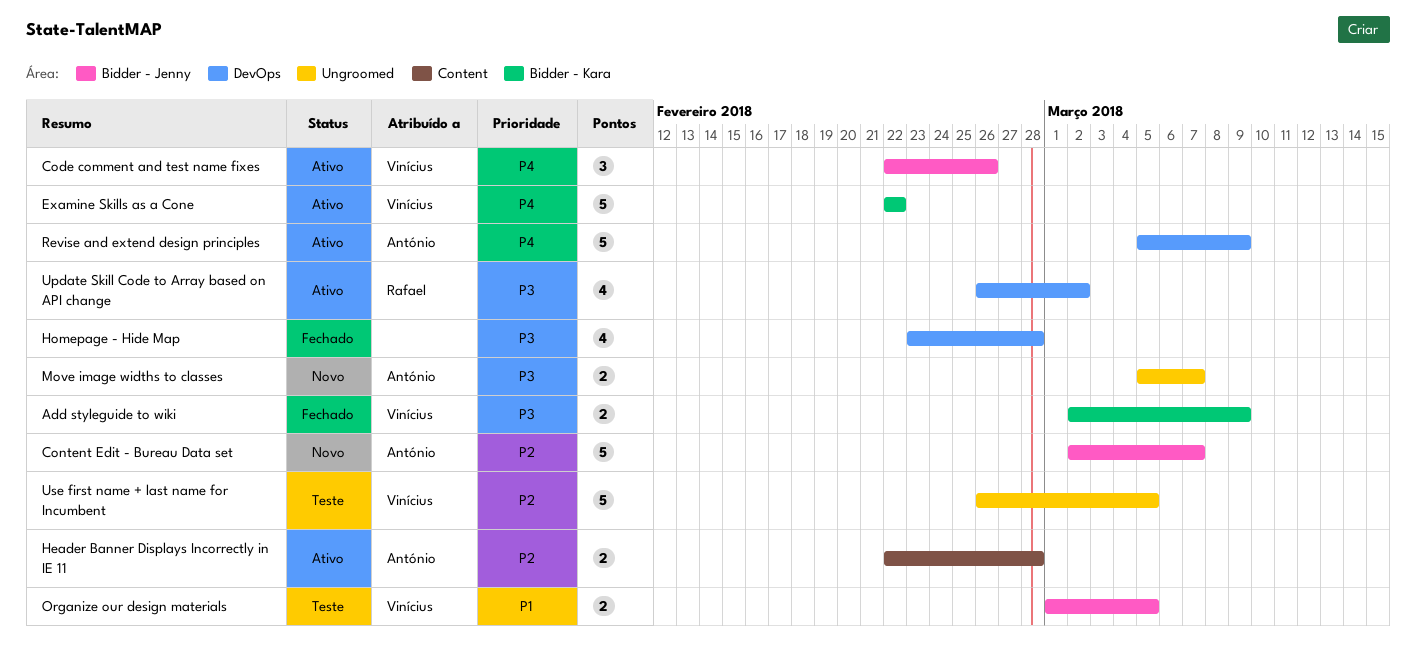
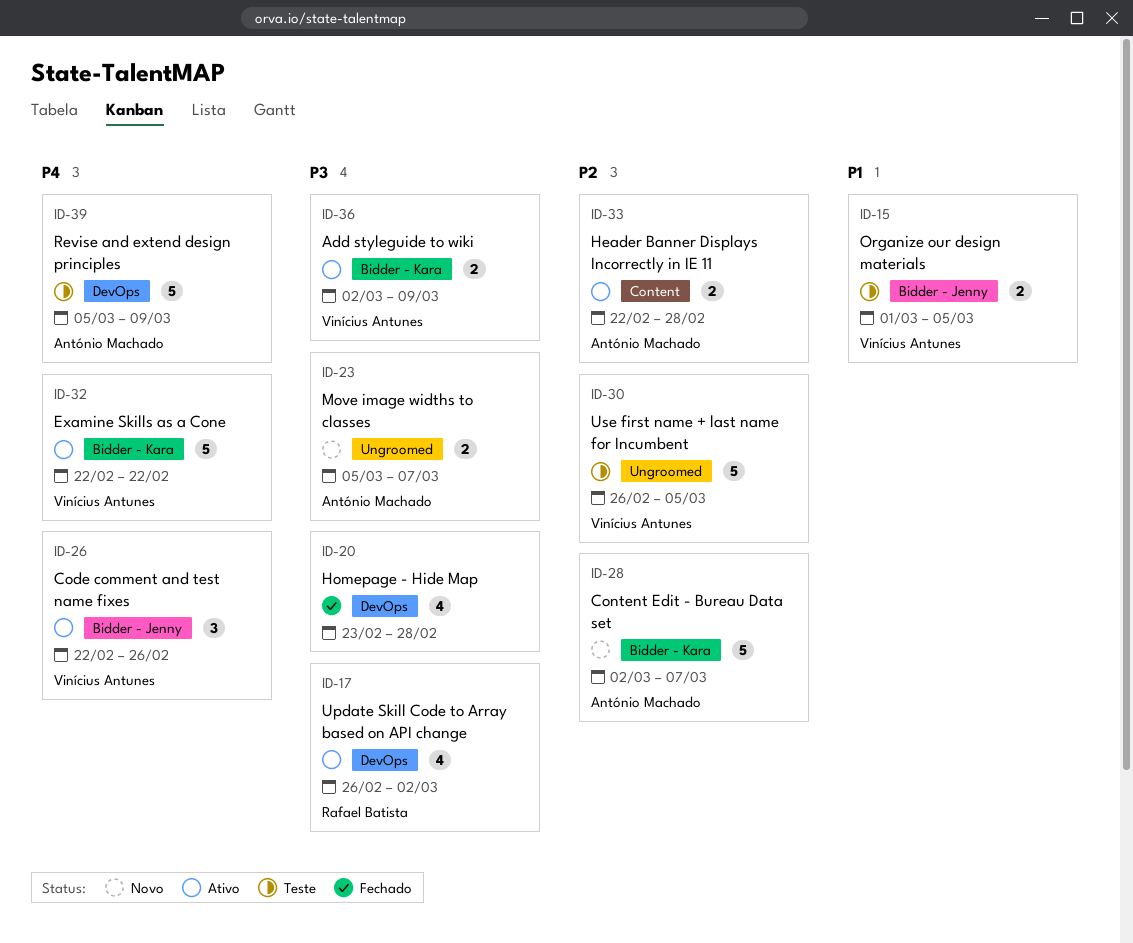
Add styleguide to wiki, status: Fechado -> Ativo
Content Edit - Bureau Data set, label: Bidder - Jenny -> Bidder - Kara
Revise and extend design principles, status: Ativo -> Teste

